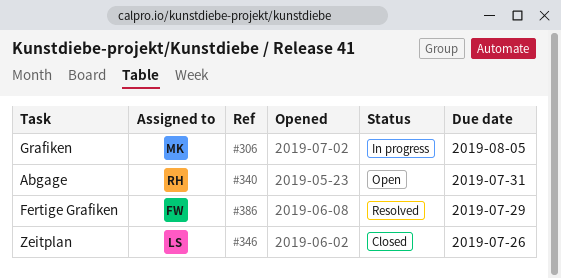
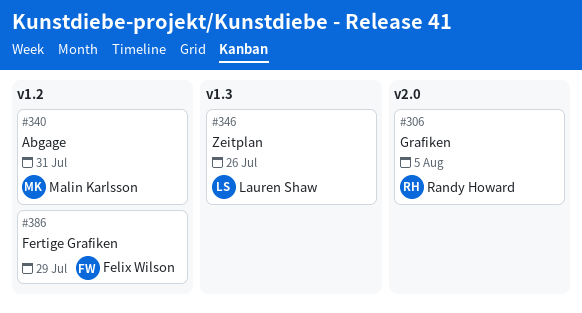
#306, owner: Malin Karlsson -> Randy Howard
#340, owner: Randy Howard -> Malin Karlsson

